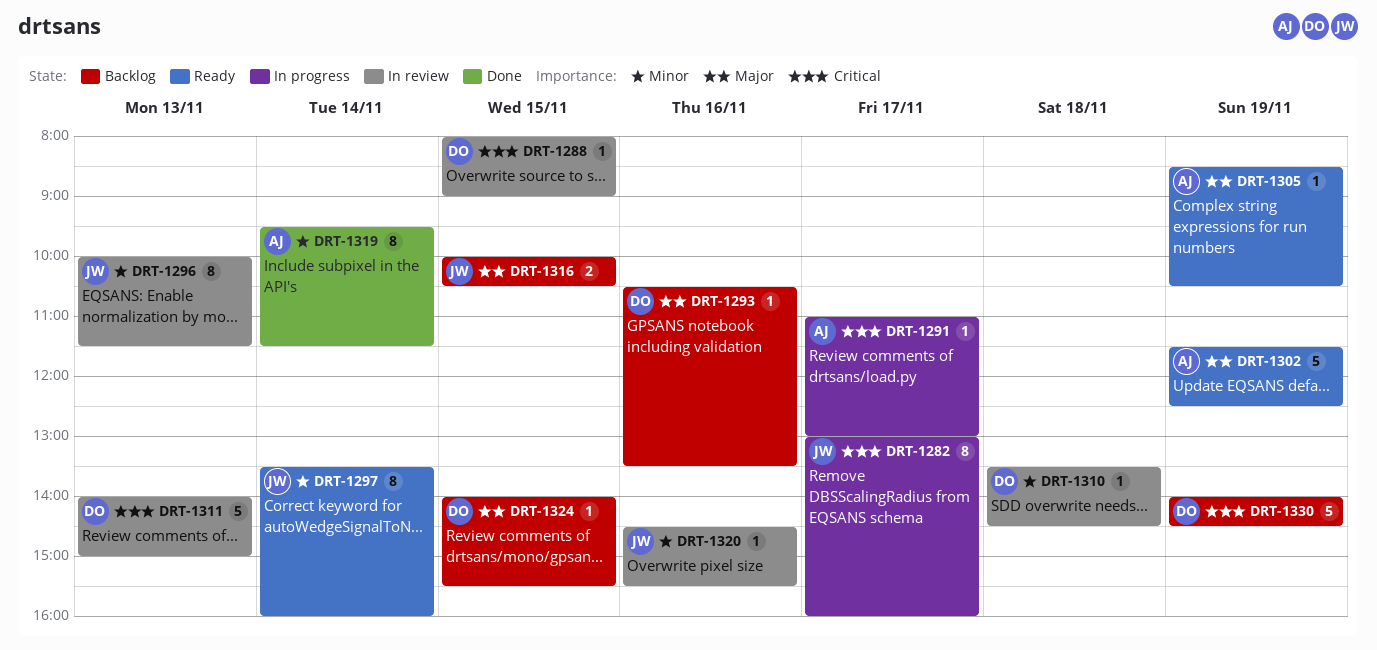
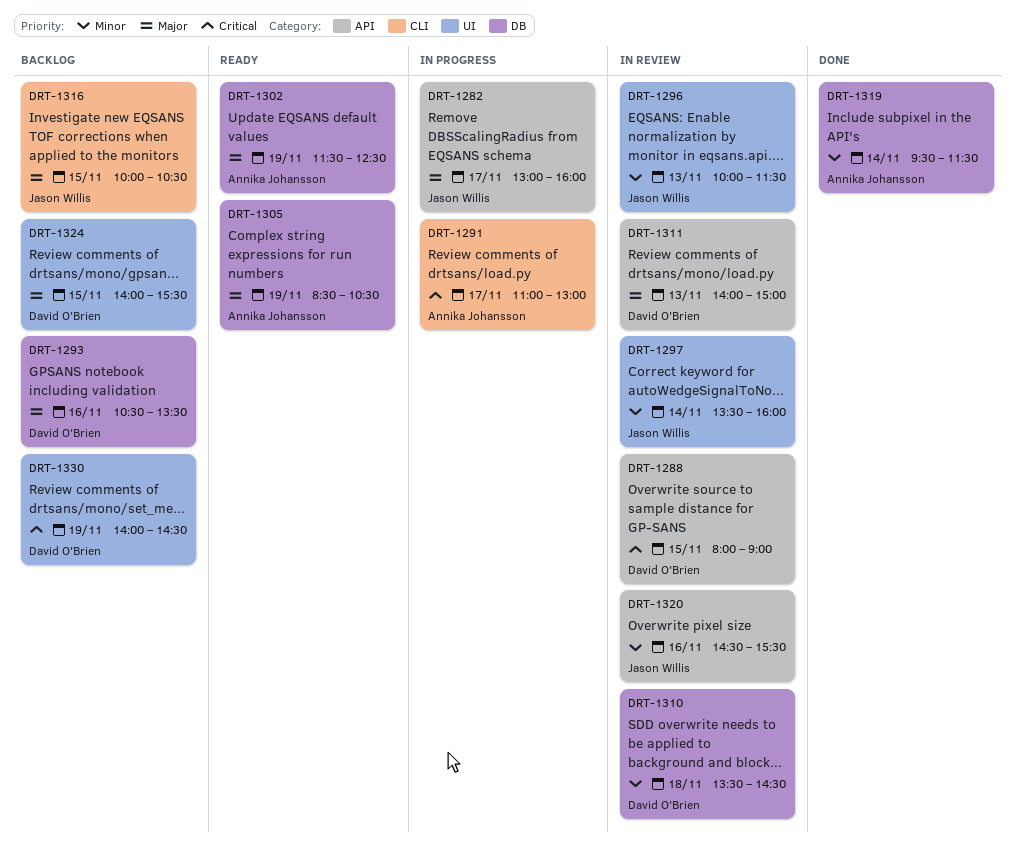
DRT-1282, priority: Critical -> Major
DRT-1297, status: Ready -> In review
DRT-1311, priority: Critical -> Major

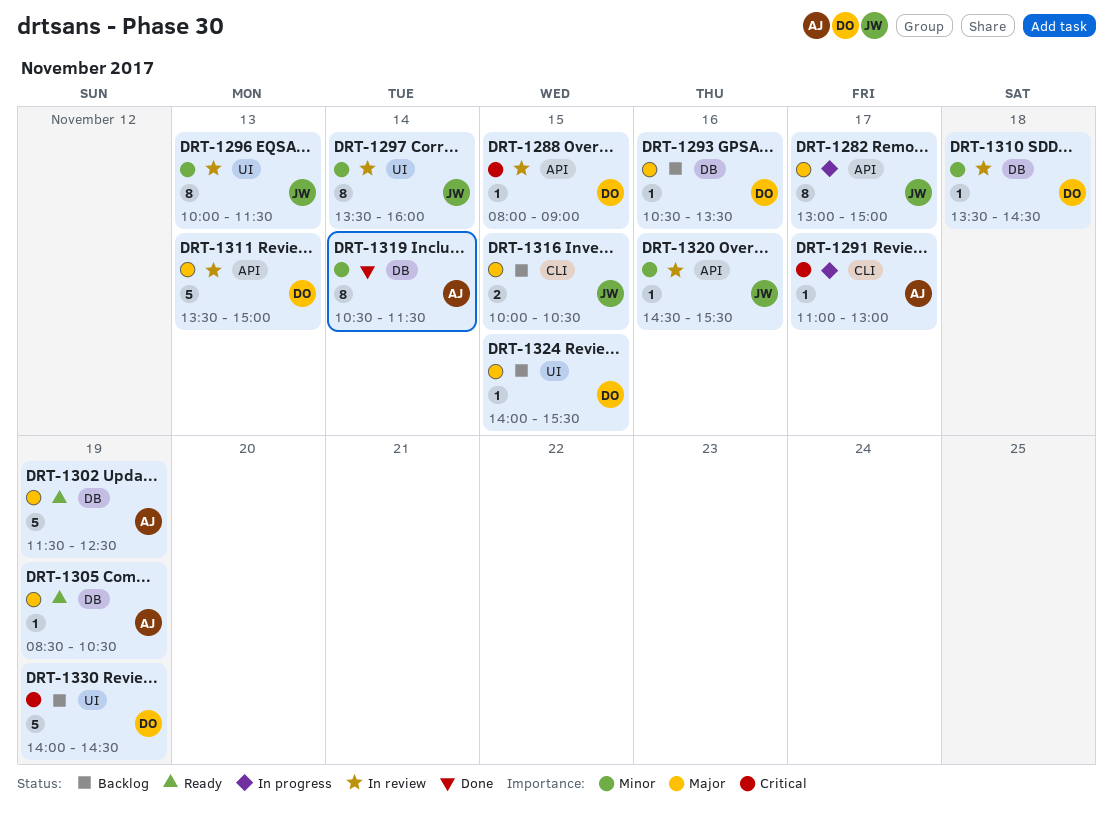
DRT-1282, ends: 16:00 -> 15:00
DRT-1311, begins: 14:00 -> 13:30
DRT-1319, begins: 09:30 -> 10:30

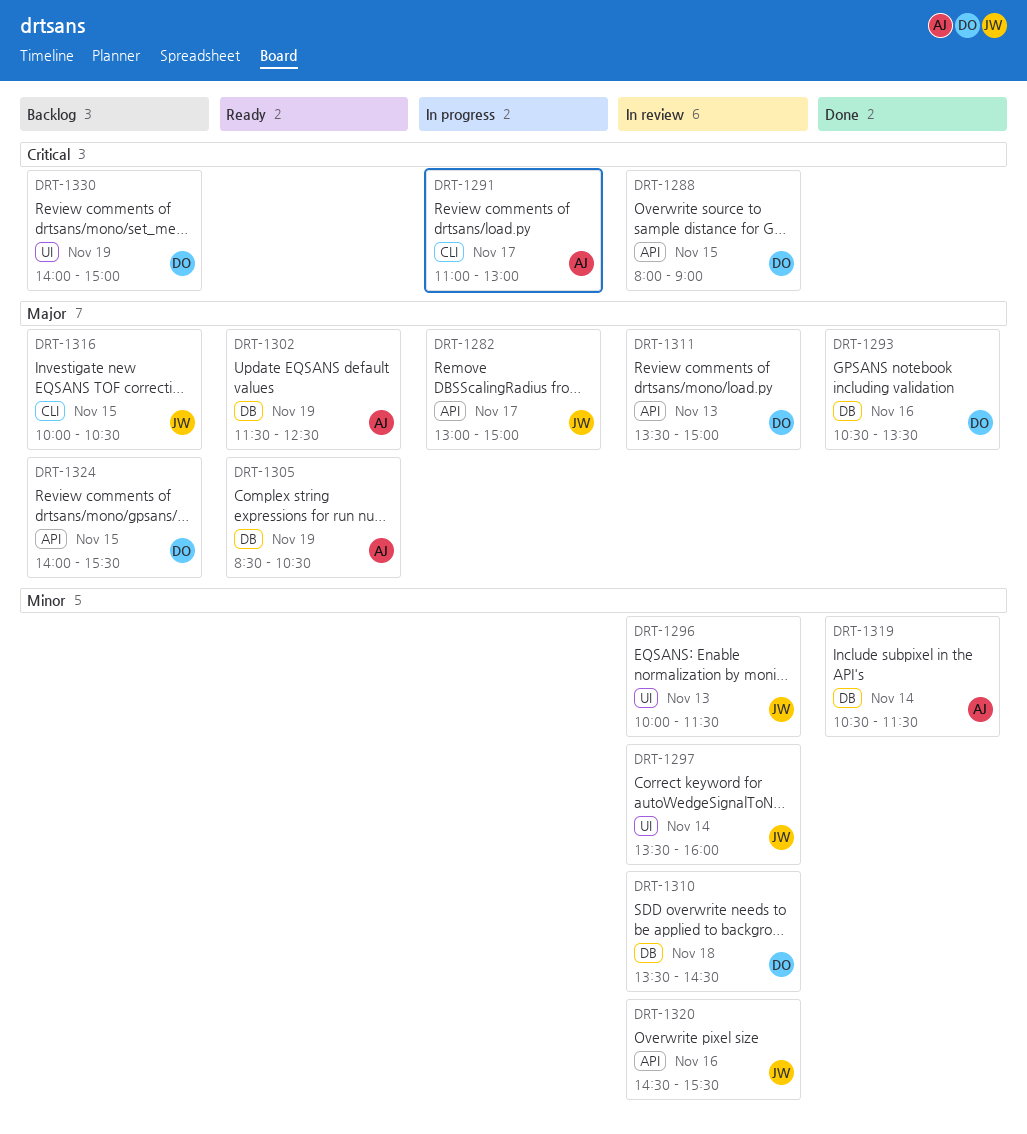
DRT-1293, status: Backlog -> Done
DRT-1324, label: UI -> API
DRT-1330, ends: 14:30 -> 15:00

